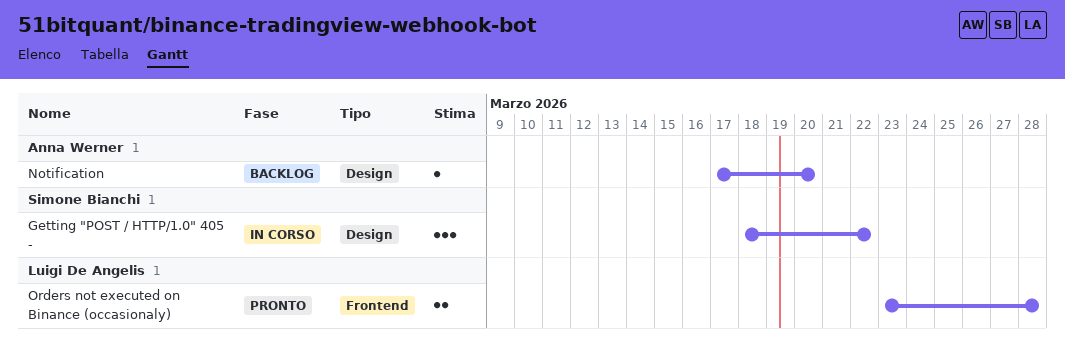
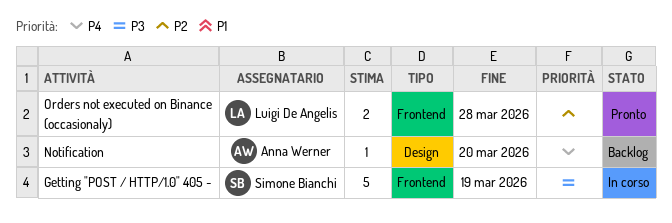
Getting "POST / HTTP/1.0" 405 -, label: Design -> Frontend
Getting "POST / HTTP/1.0" 405 -, estimate: 3 -> 5
Getting "POST / HTTP/1.0" 405 -, due: Mar 22 -> Mar 19

